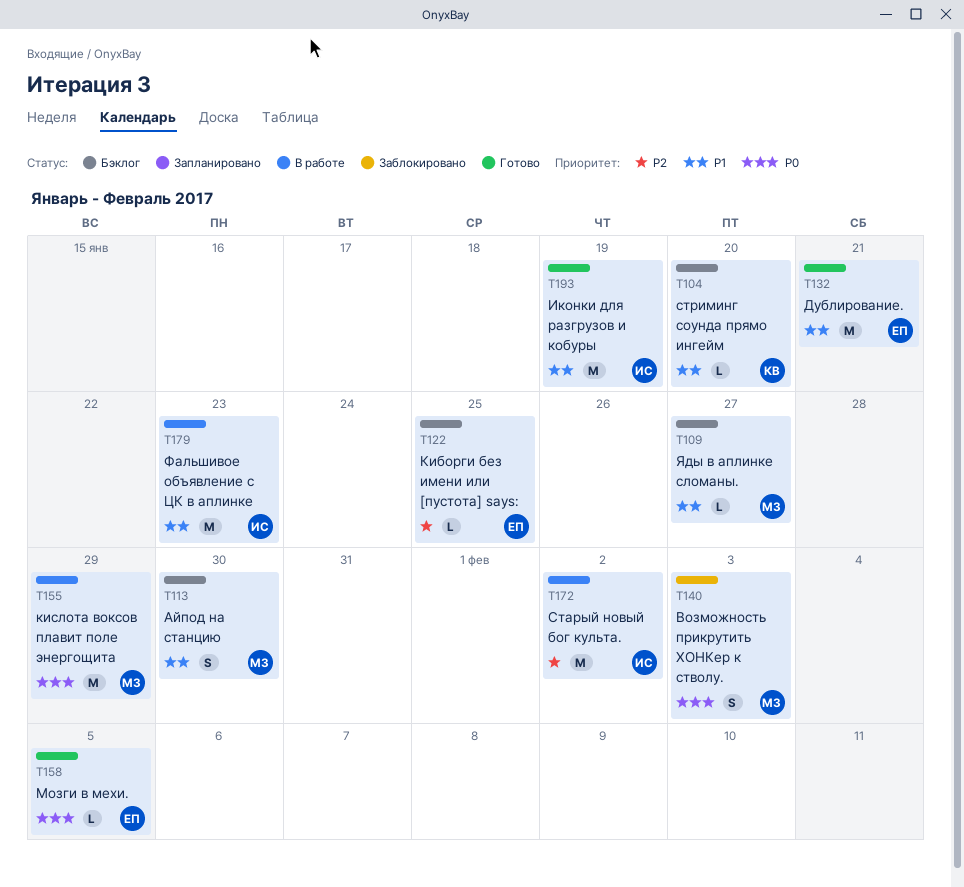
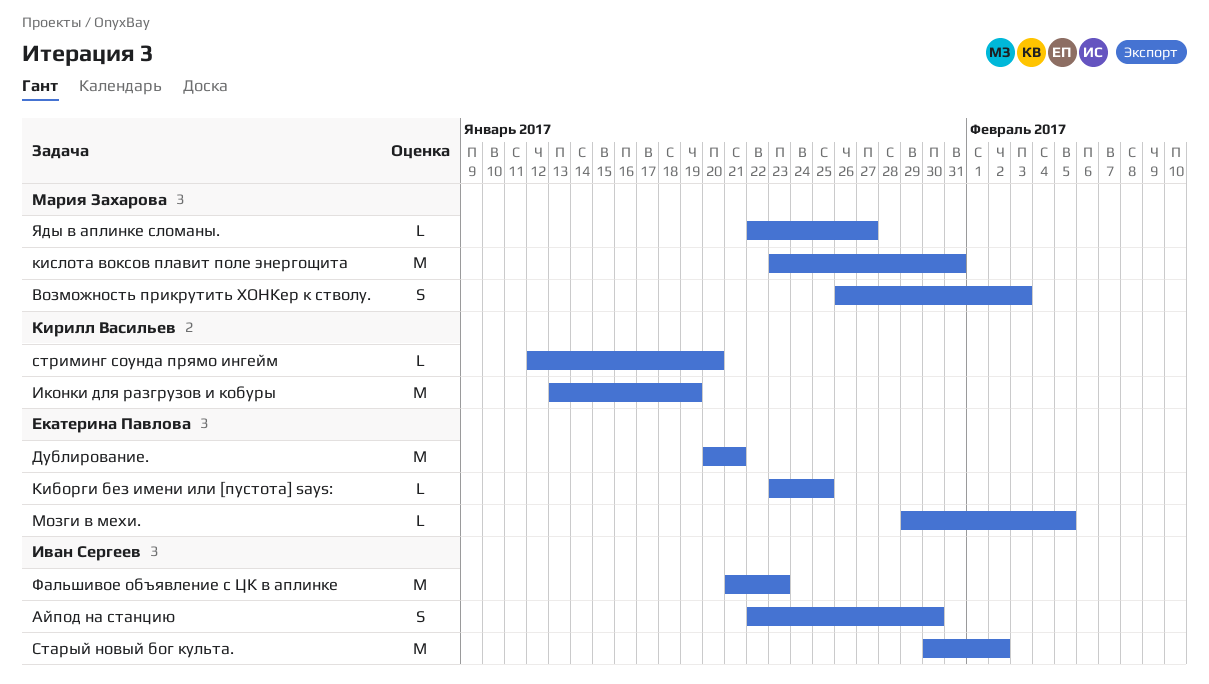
Айпод на станцию, owner: Мария Захарова -> Иван Сергеев
Иконки для разгрузов и кобуры, owner: Иван Сергеев -> Кирилл Васильев
кислота воксов плавит поле энергощита, due: Jan 29 -> Jan 31

